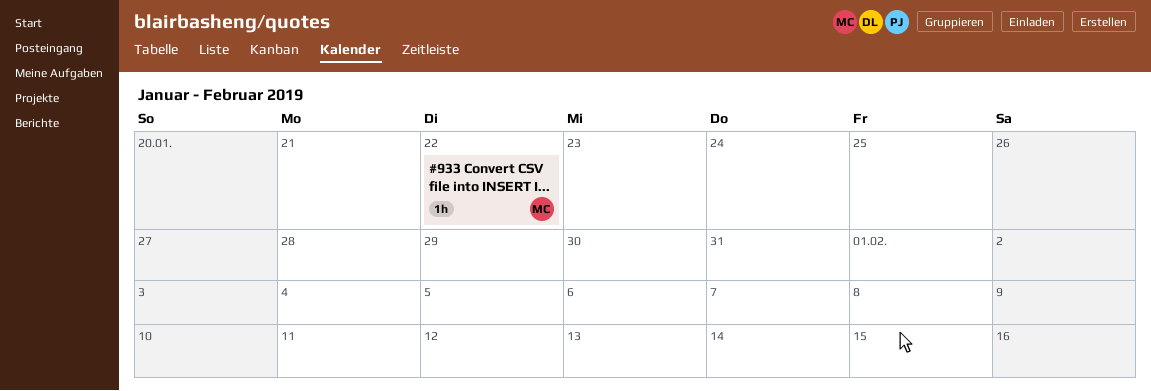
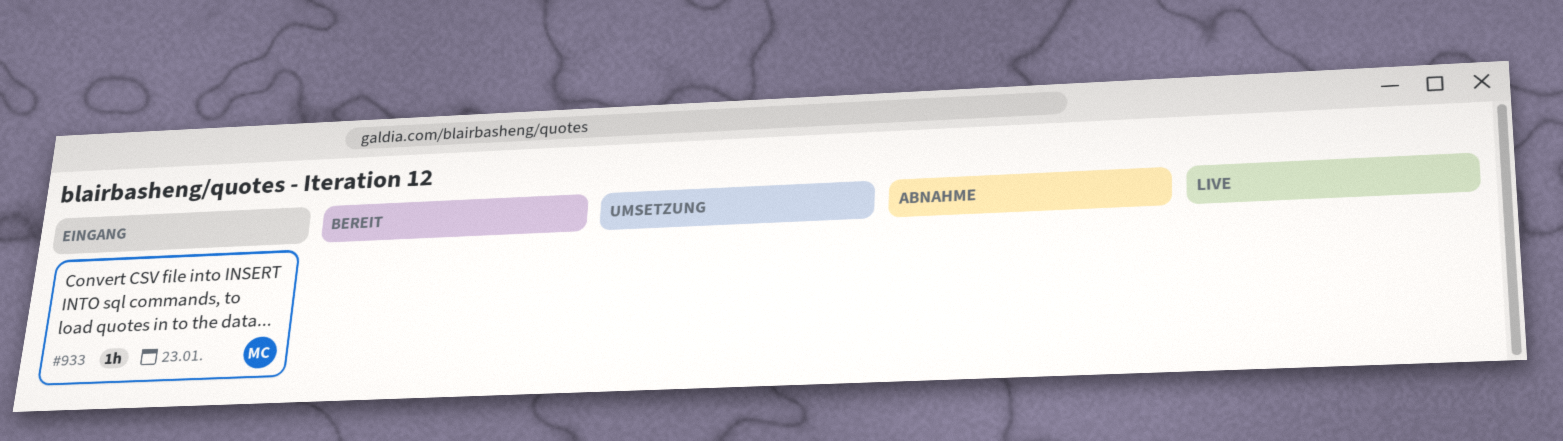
#933, due: Jan 22 -> Jan 23

